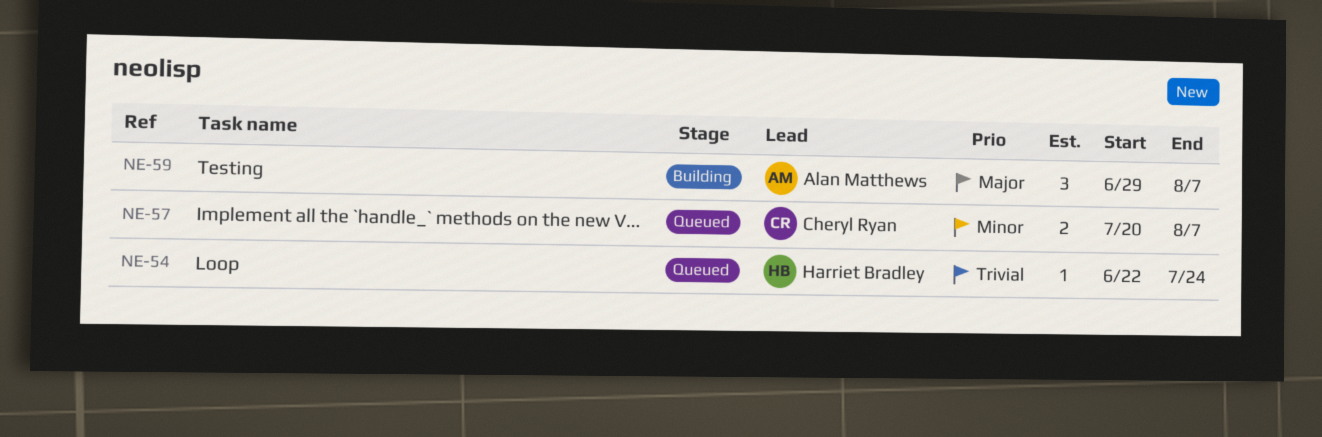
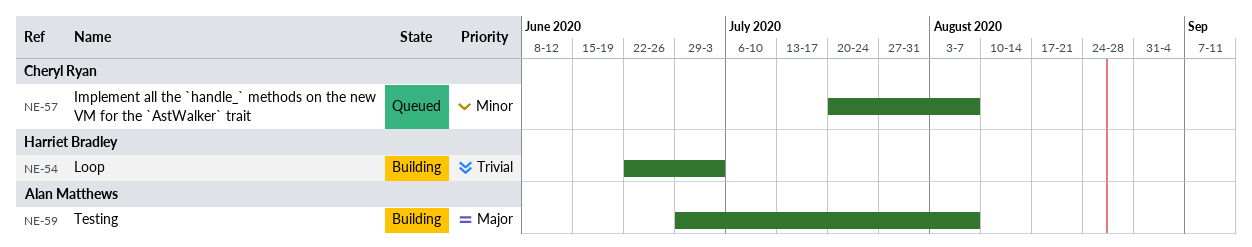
NE-54, status: Queued -> Building
NE-54, due: Jul 24 -> Jul 3

